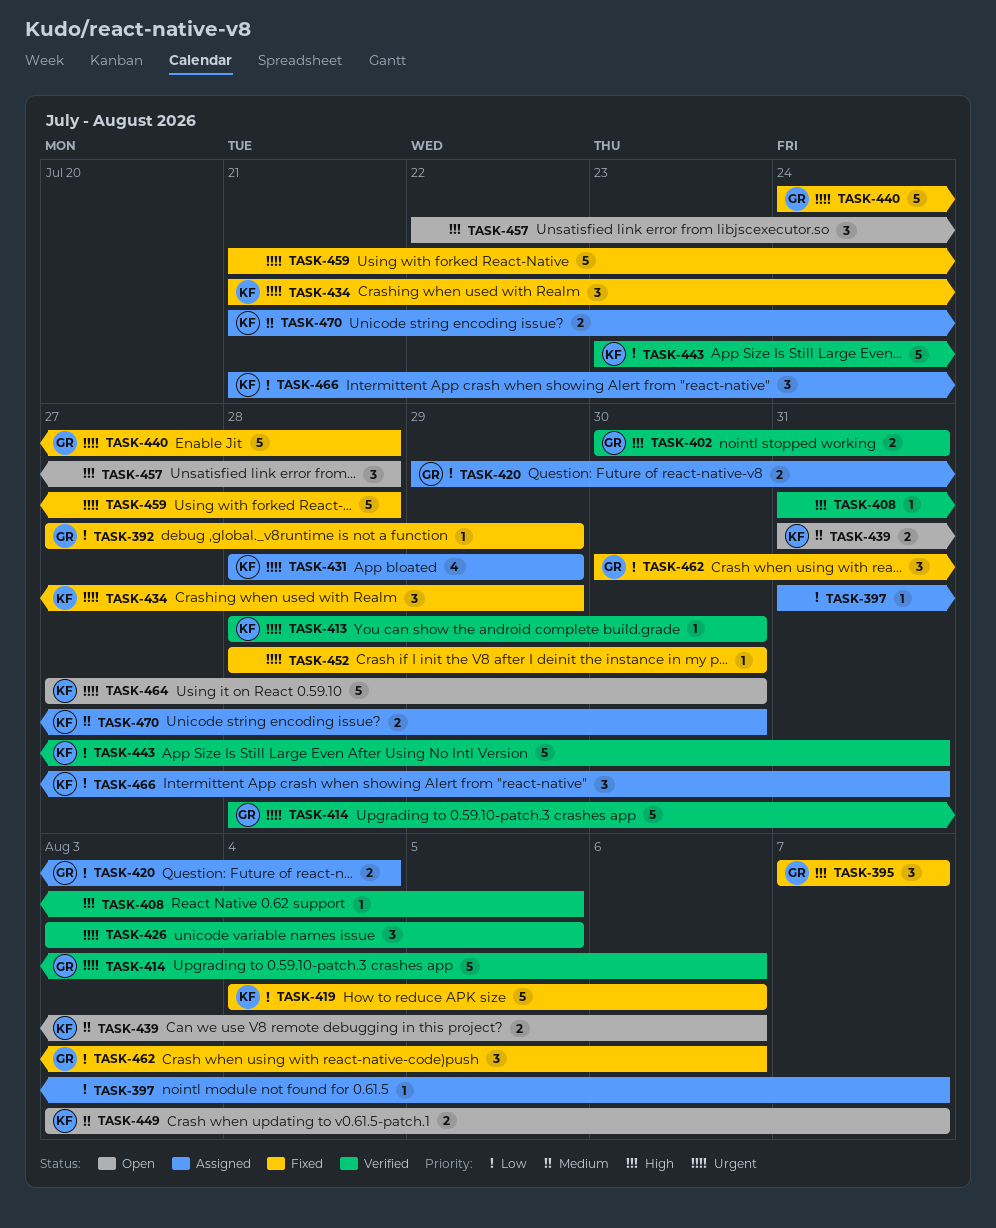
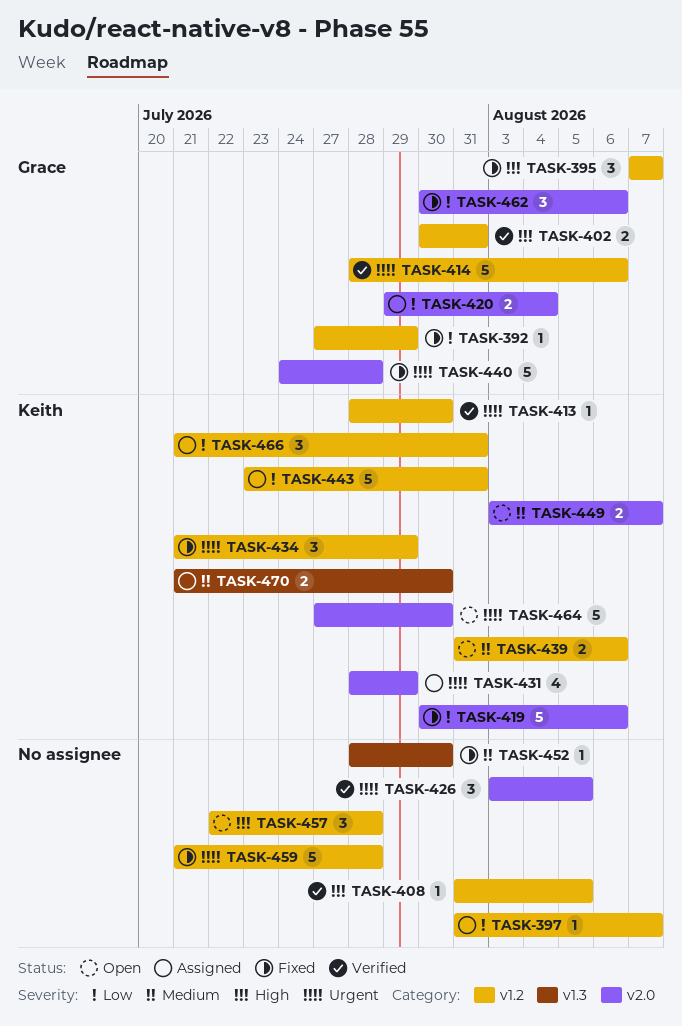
TASK-419, start: Aug 4 -> Jul 30
TASK-443, status: Verified -> Assigned
TASK-452, priority: Urgent -> Medium

